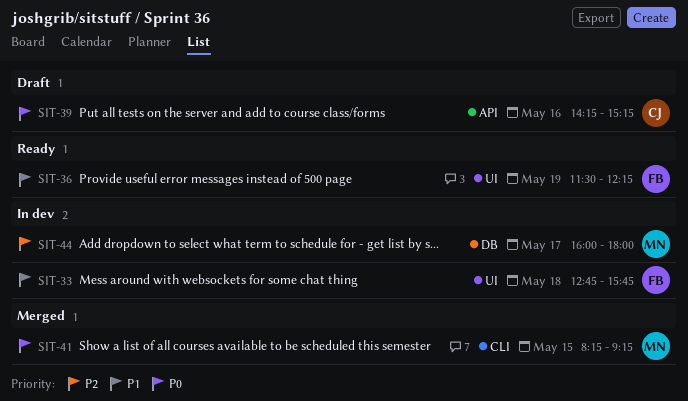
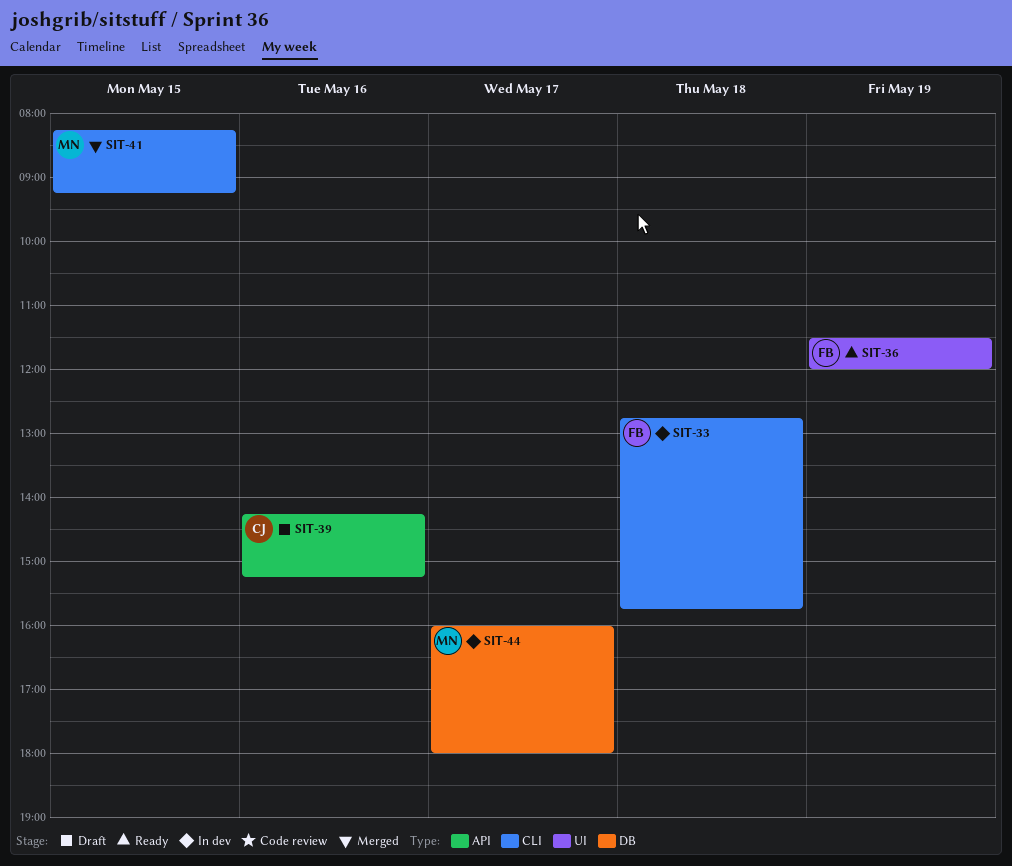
SIT-33, label: UI -> CLI
SIT-36, ends: 12:15 -> 12:00

